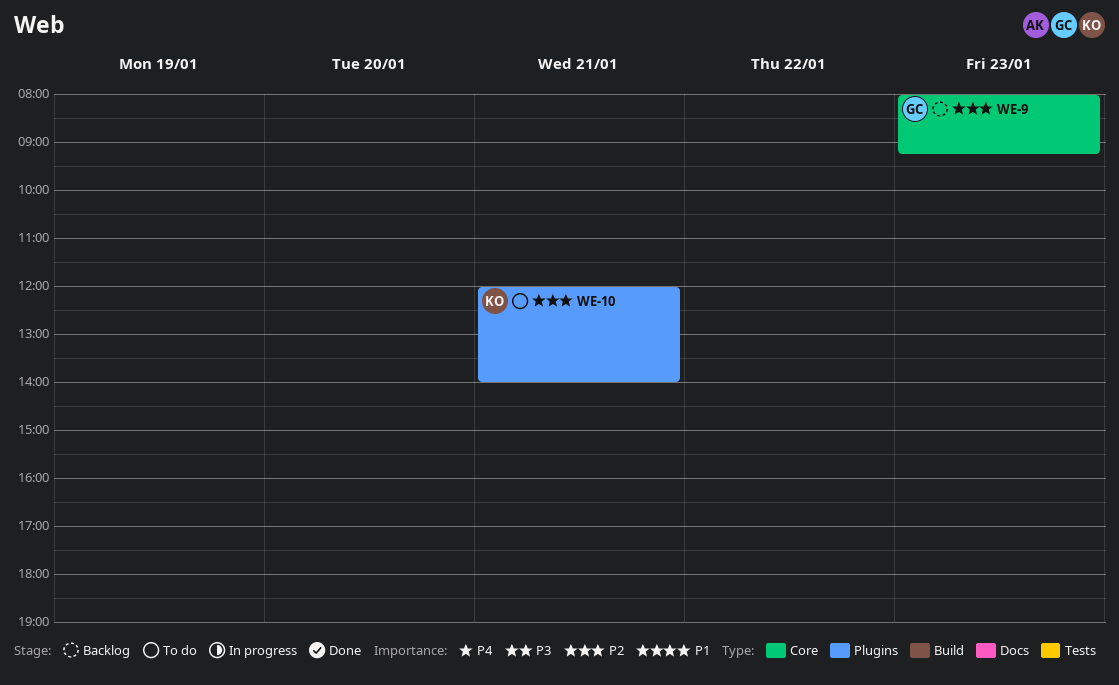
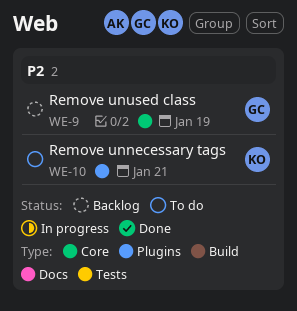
WE-9, day: Jan 23 -> Jan 19

